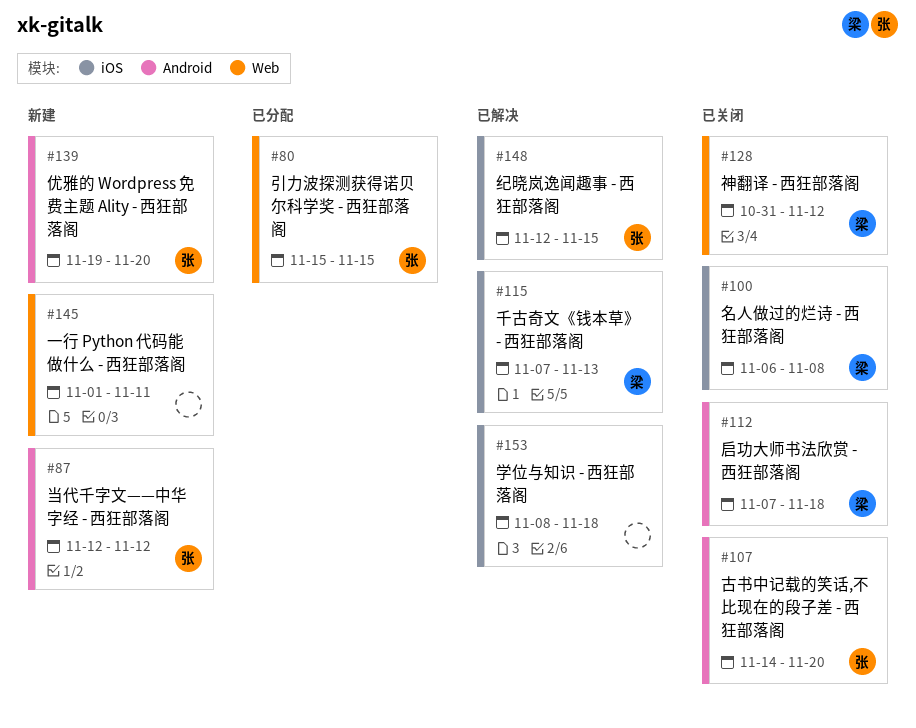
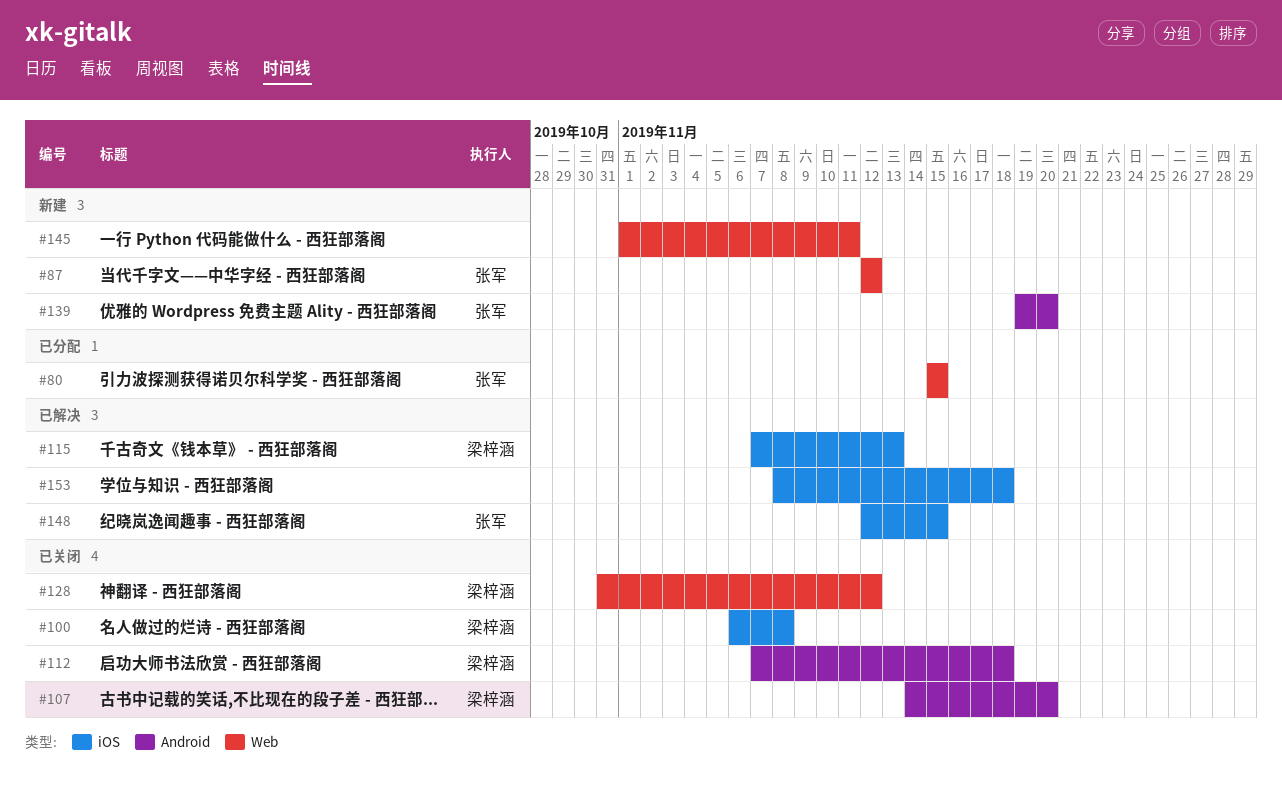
#87, label: Android -> Web
#107, owner: 张军 -> 梁梓涵

